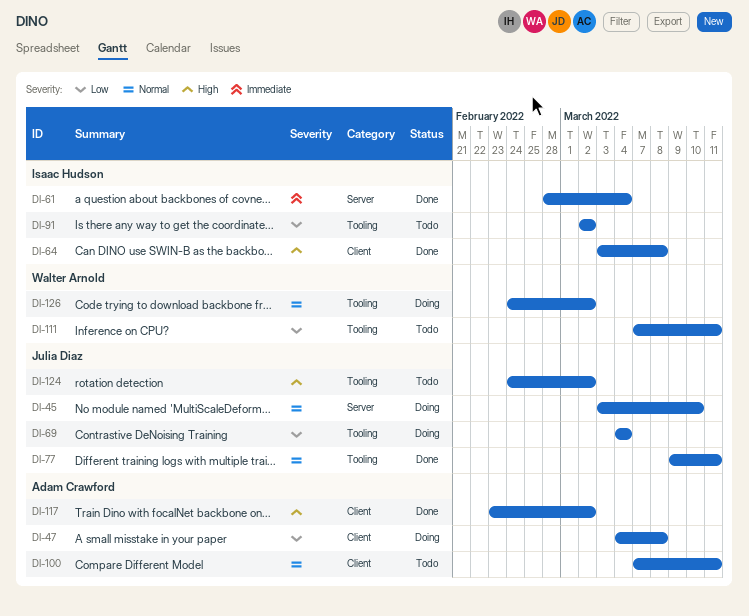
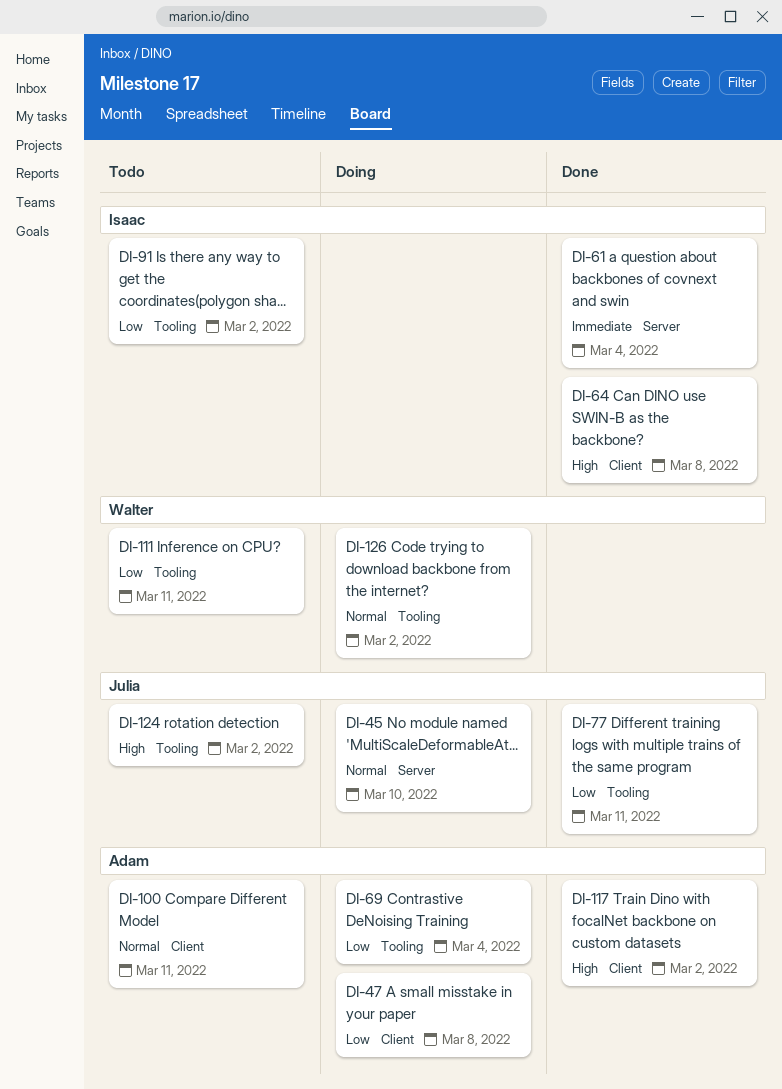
DI-69, owner: Julia Diaz -> Adam Crawford
DI-77, priority: Normal -> Low

